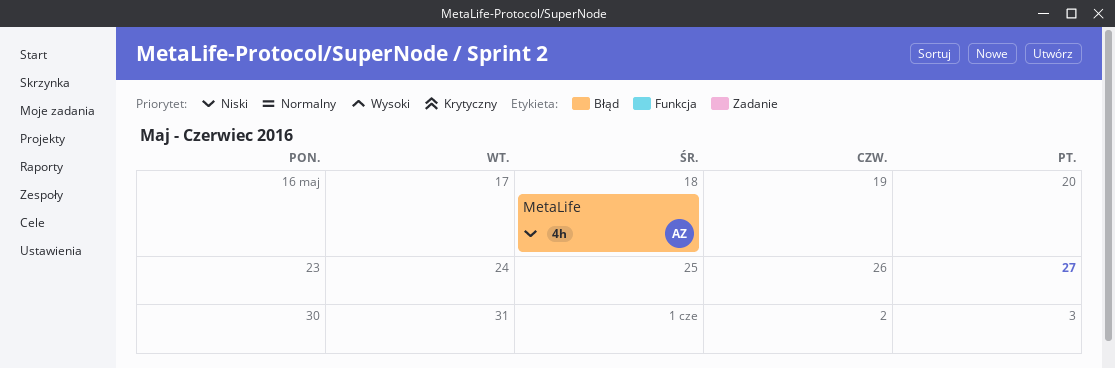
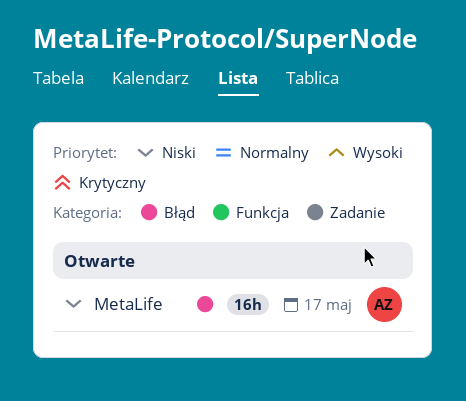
MetaLife, estimate: 4h -> 16h
MetaLife, due: May 18 -> May 17

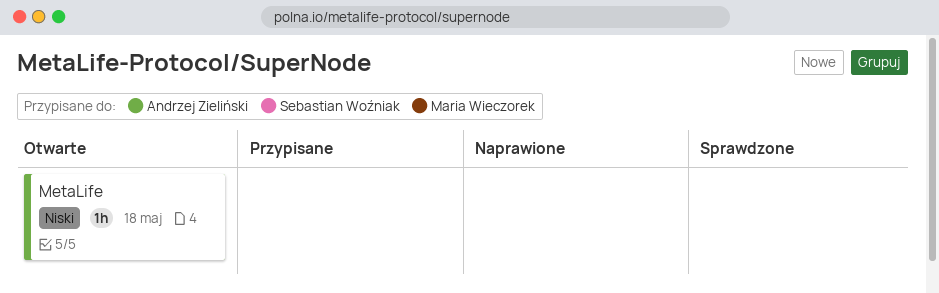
MetaLife, estimate: 16h -> 1h
MetaLife, due: May 17 -> May 18

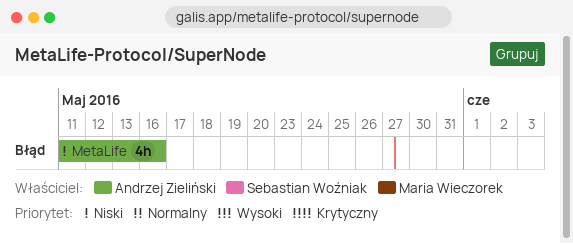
MetaLife, estimate: 1h -> 4h
MetaLife, due: May 18 -> May 16

